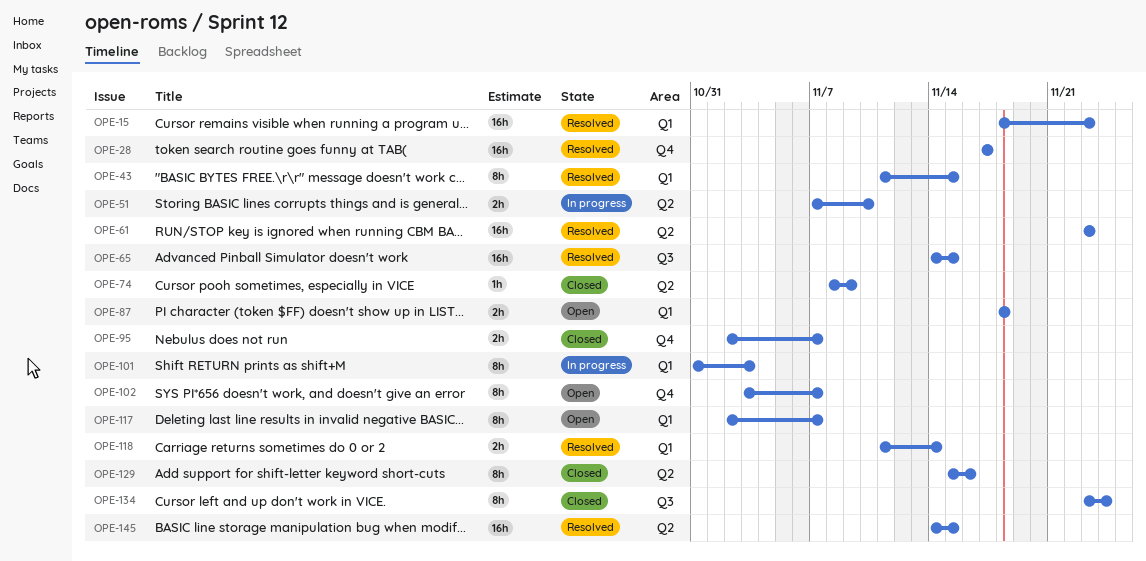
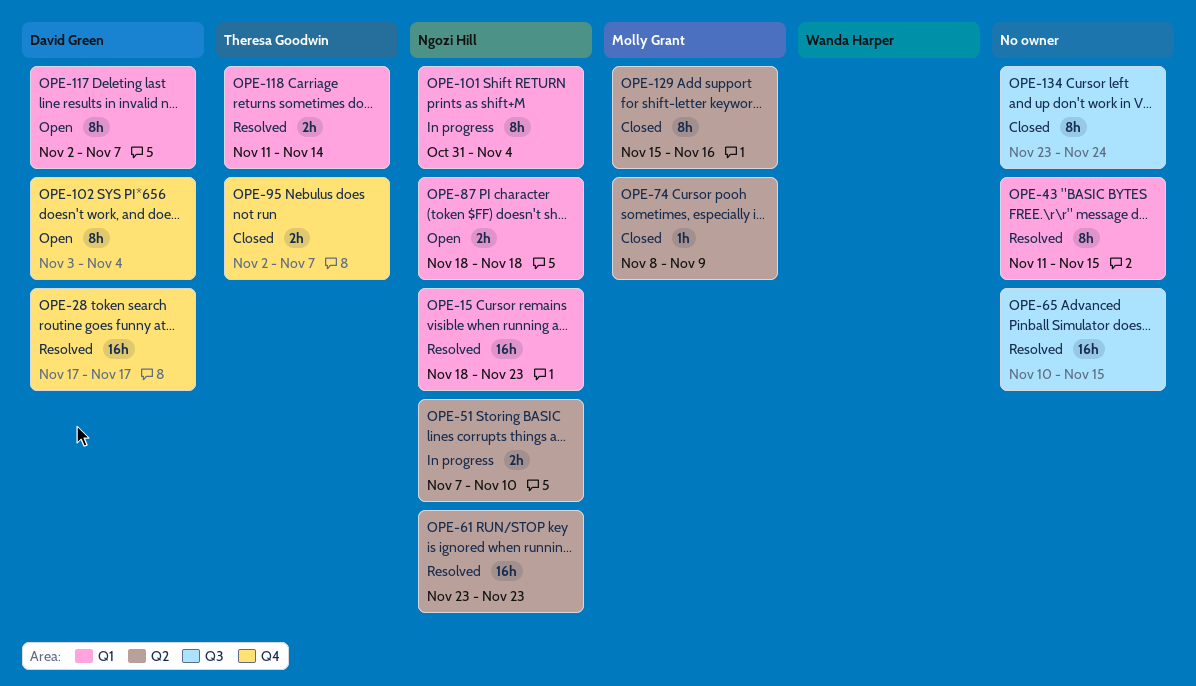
OPE-65, start: Nov 14 -> Nov 10
OPE-101, due: Nov 3 -> Nov 4
OPE-102, due: Nov 7 -> Nov 4
OPE-145: present -> none

